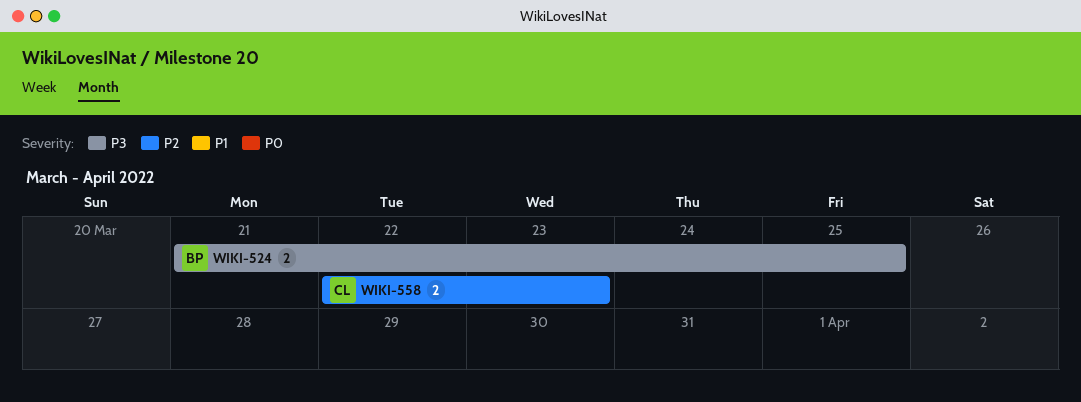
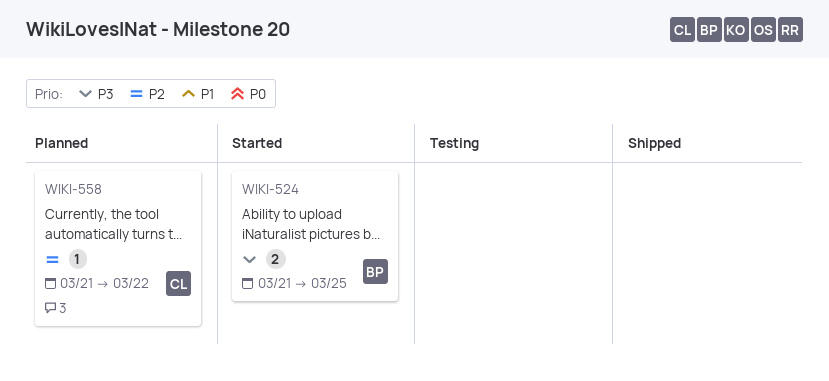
WIKI-558, estimate: 2 -> 1
WIKI-558, start: Mar 22 -> Mar 21
WIKI-558, due: Mar 23 -> Mar 22

